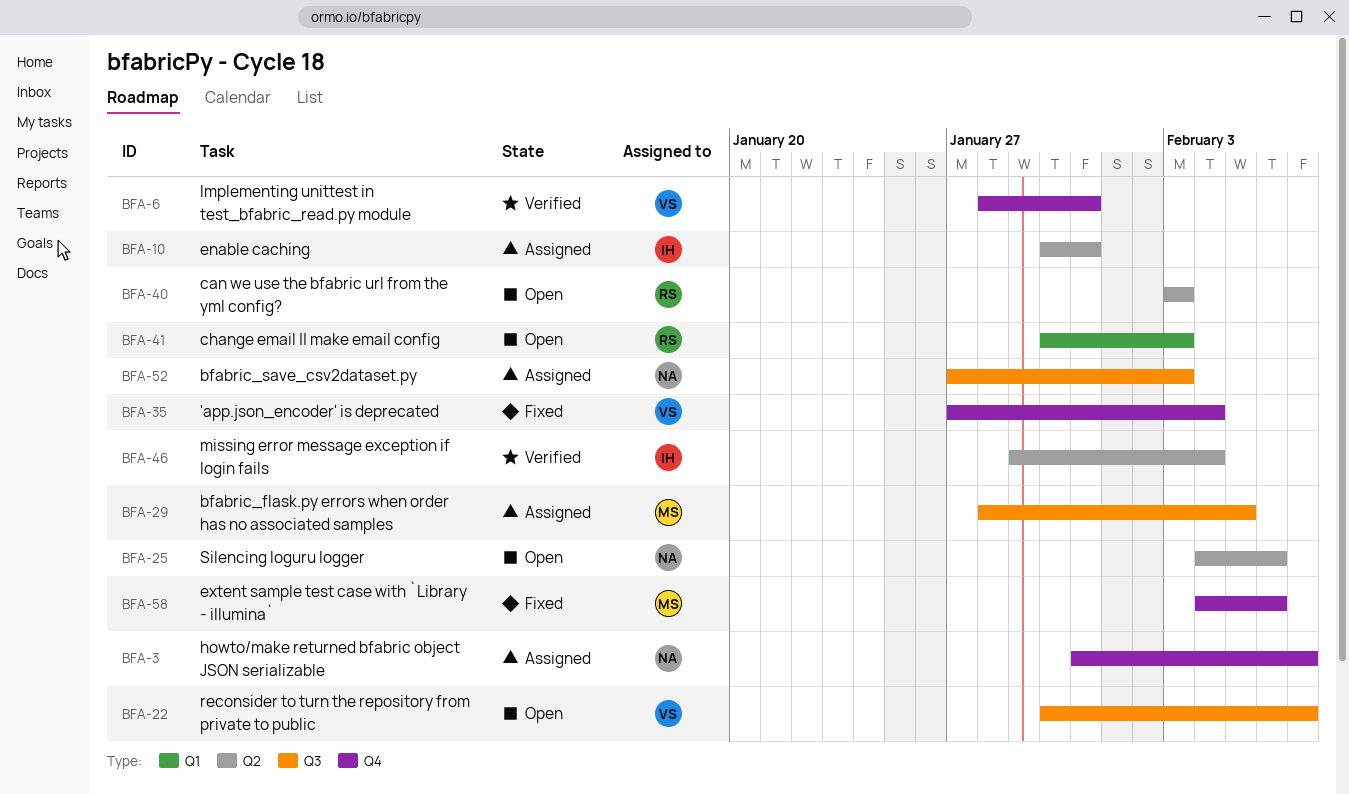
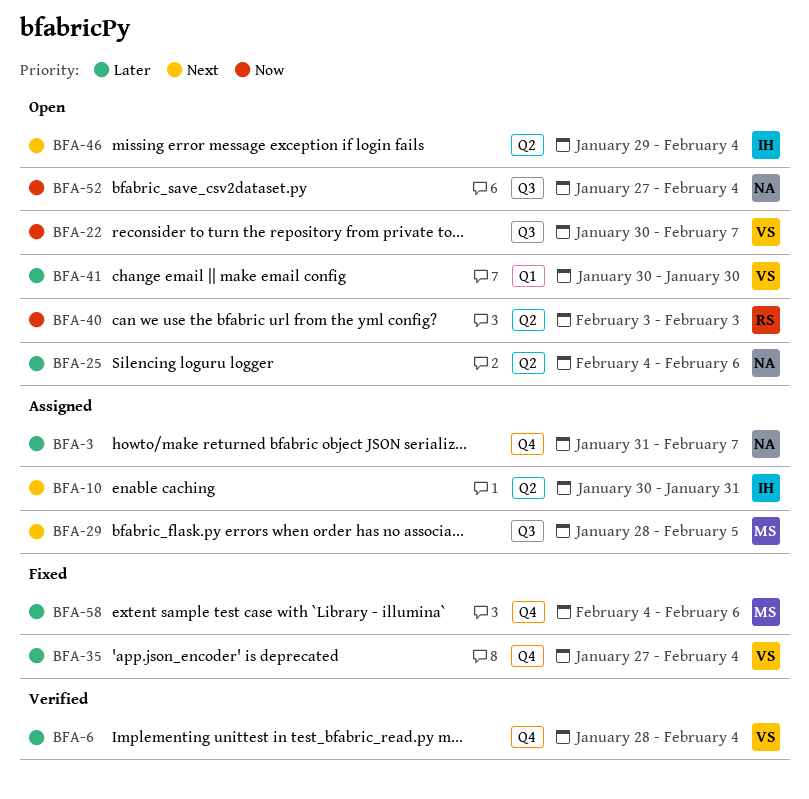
BFA-6, due: Jan 31 -> Feb 4
BFA-41, owner: RS -> VS
BFA-41, due: Feb 3 -> Jan 30
BFA-46, status: Verified -> Open
BFA-52, status: Assigned -> Open
BFA-52, due: Feb 3 -> Feb 4

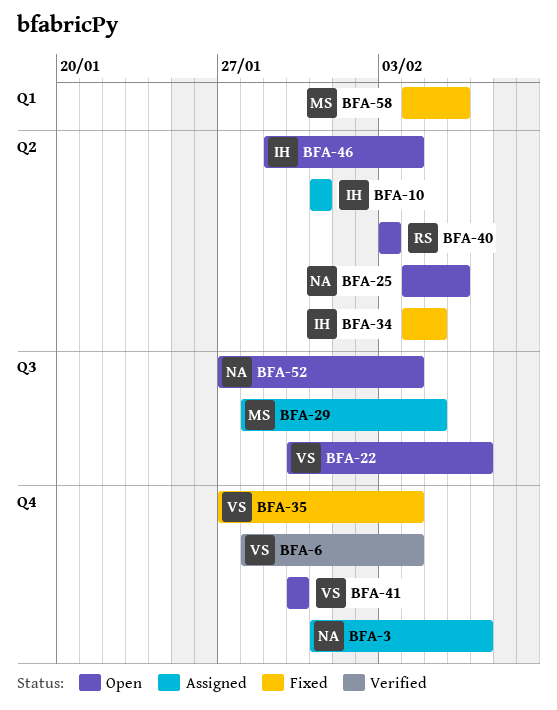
BFA-10, start: Jan 30 -> Jan 31
BFA-34: none -> present
BFA-41, label: Q1 -> Q4
BFA-58, label: Q4 -> Q1

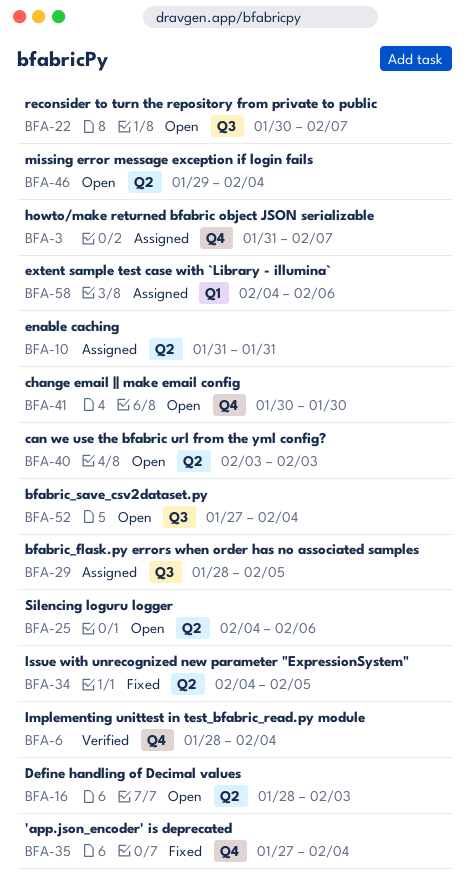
BFA-16: none -> present
BFA-58, status: Fixed -> Assigned

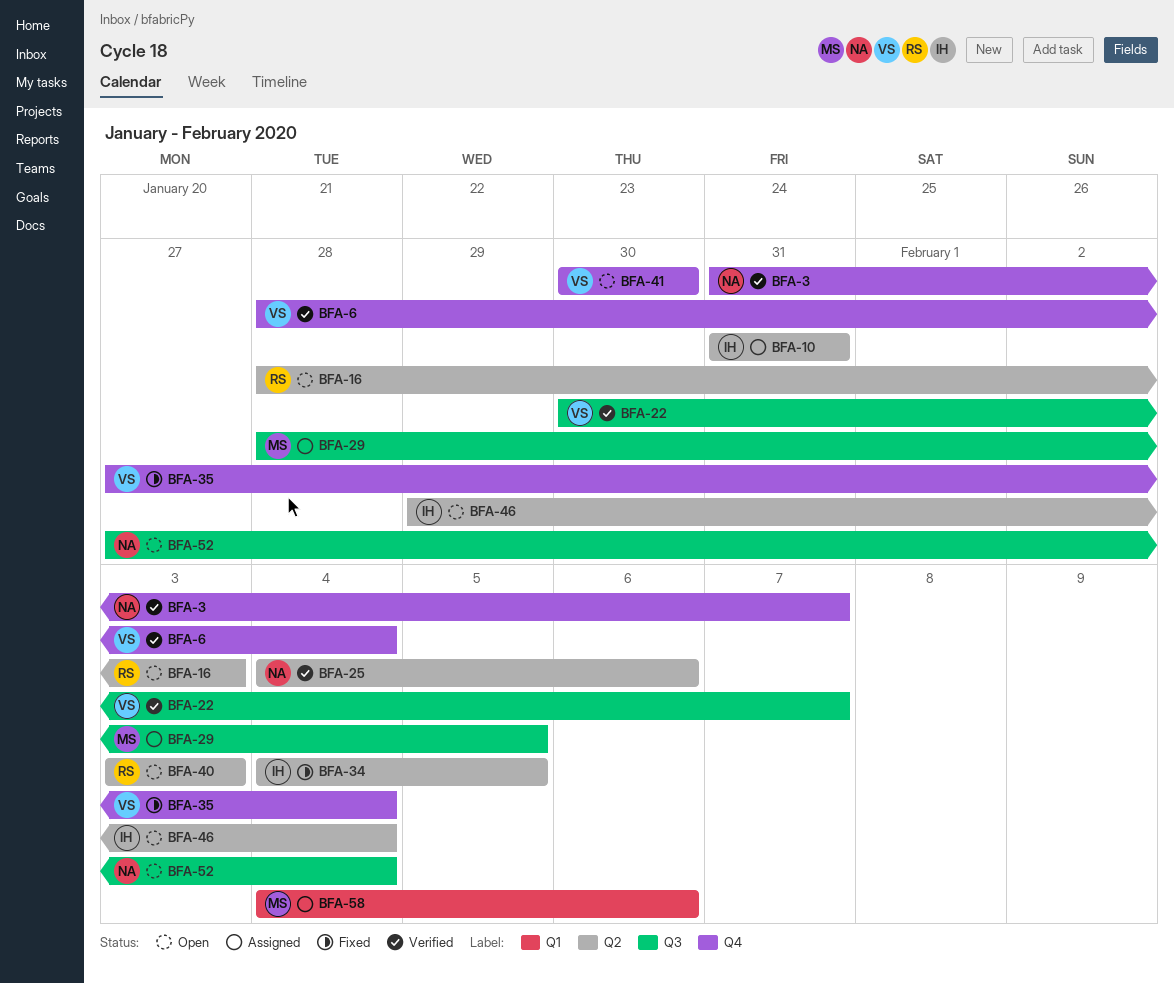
BFA-3, status: Assigned -> Verified
BFA-22, status: Open -> Verified
BFA-25, status: Open -> Verified

